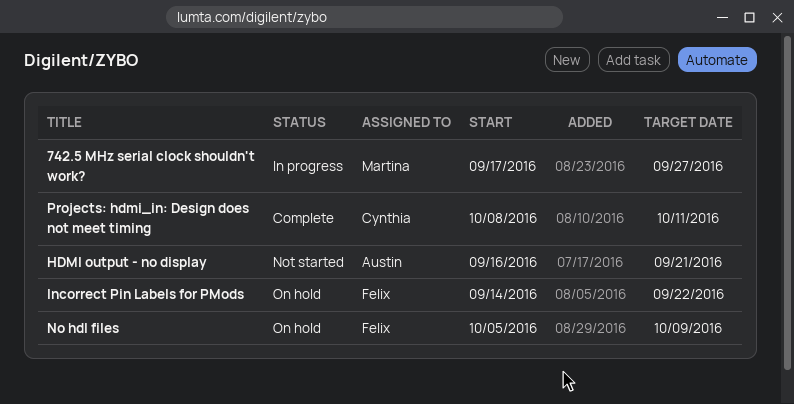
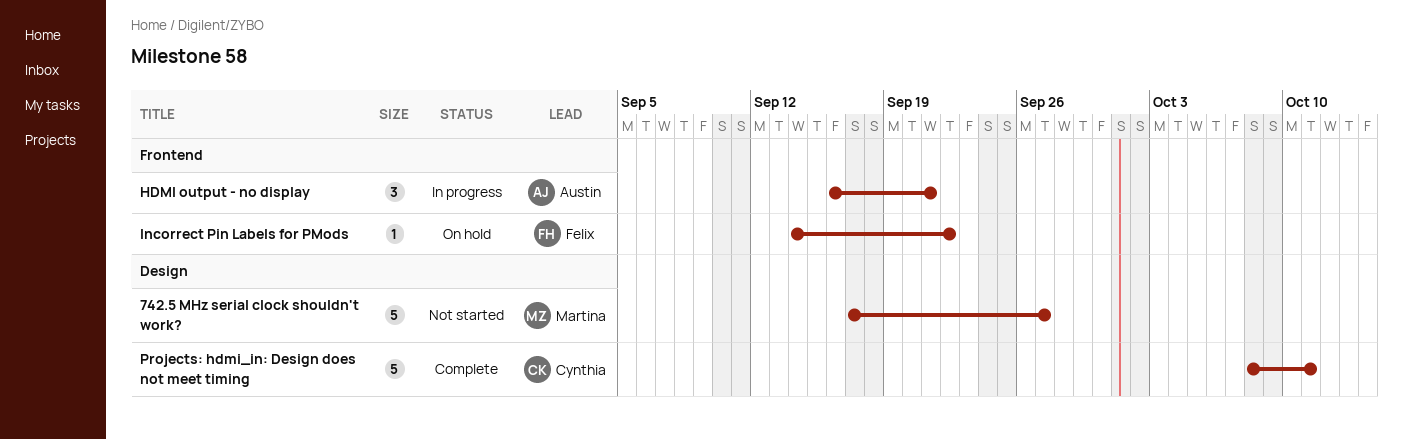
742.5 MHz serial clock shouldn't work?, status: In progress -> Not started
HDMI output - no display, status: Not started -> In progress
No hdl files: present -> none

